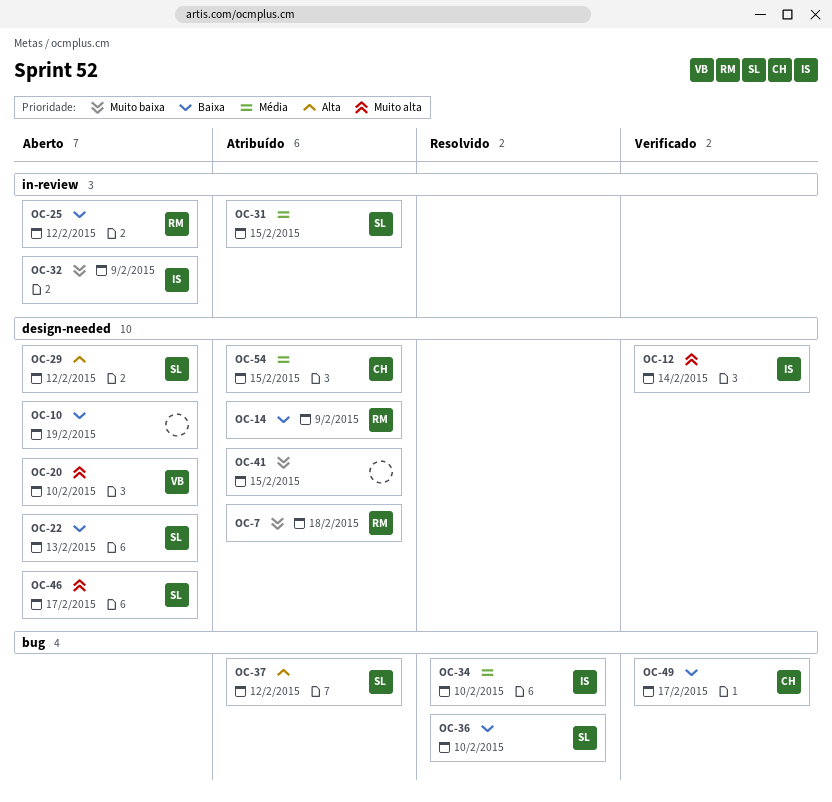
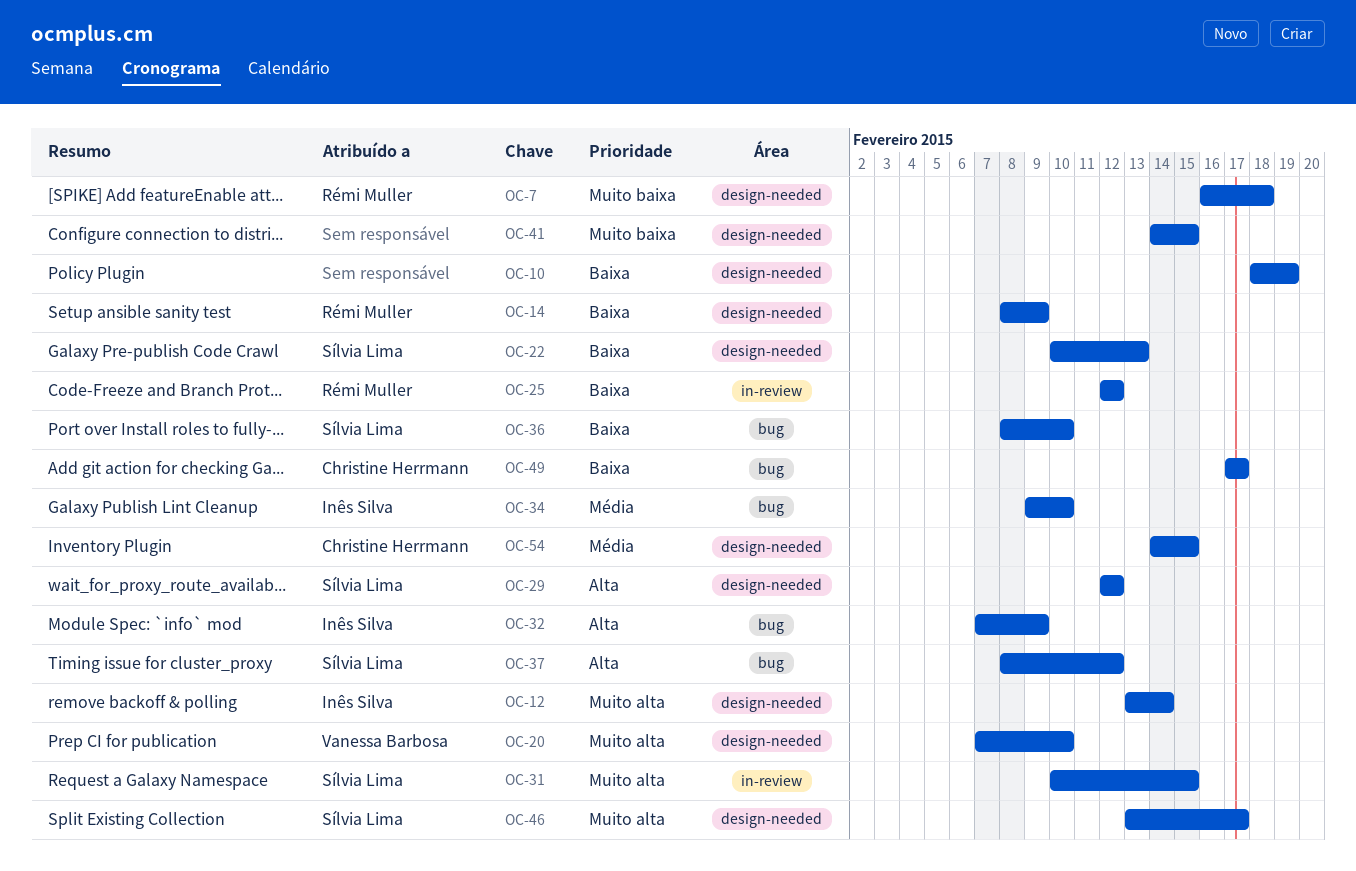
OC-31, priority: Média -> Muito alta
OC-32, priority: Muito baixa -> Alta
OC-32, label: in-review -> bug

